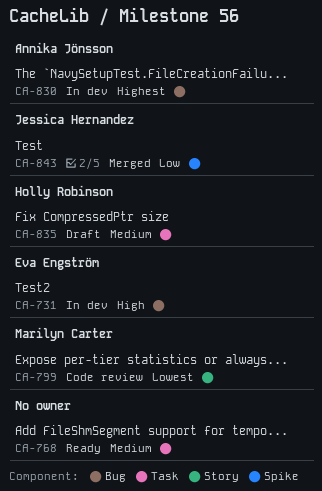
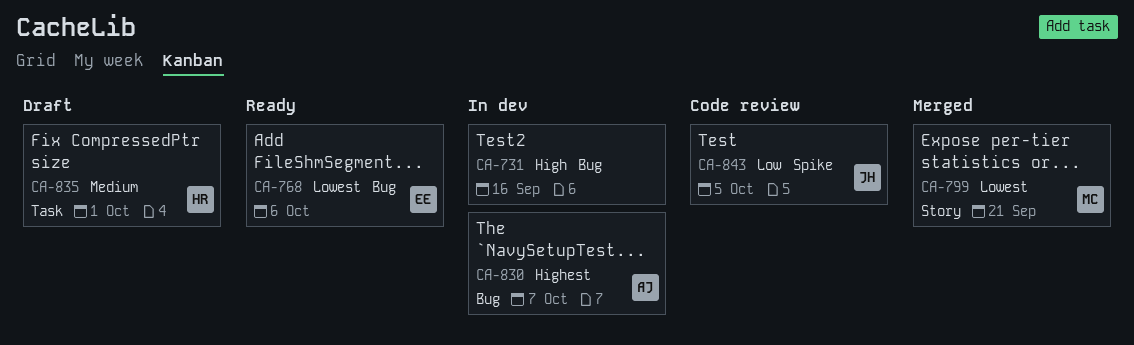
CA-731, owner: Eva Engström -> none
CA-768, owner: none -> Eva Engström
CA-768, priority: Medium -> Lowest
CA-768, label: Task -> Bug
CA-799, status: Code review -> Merged
CA-843, status: Merged -> Code review

